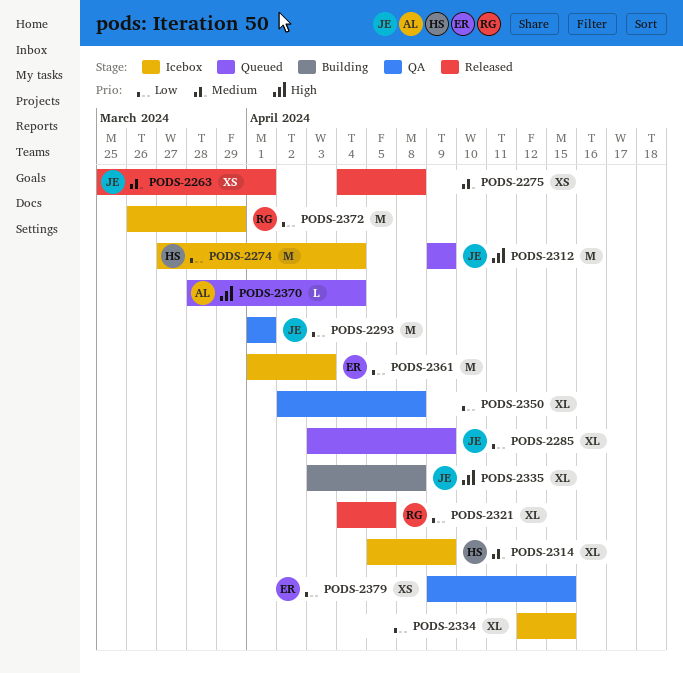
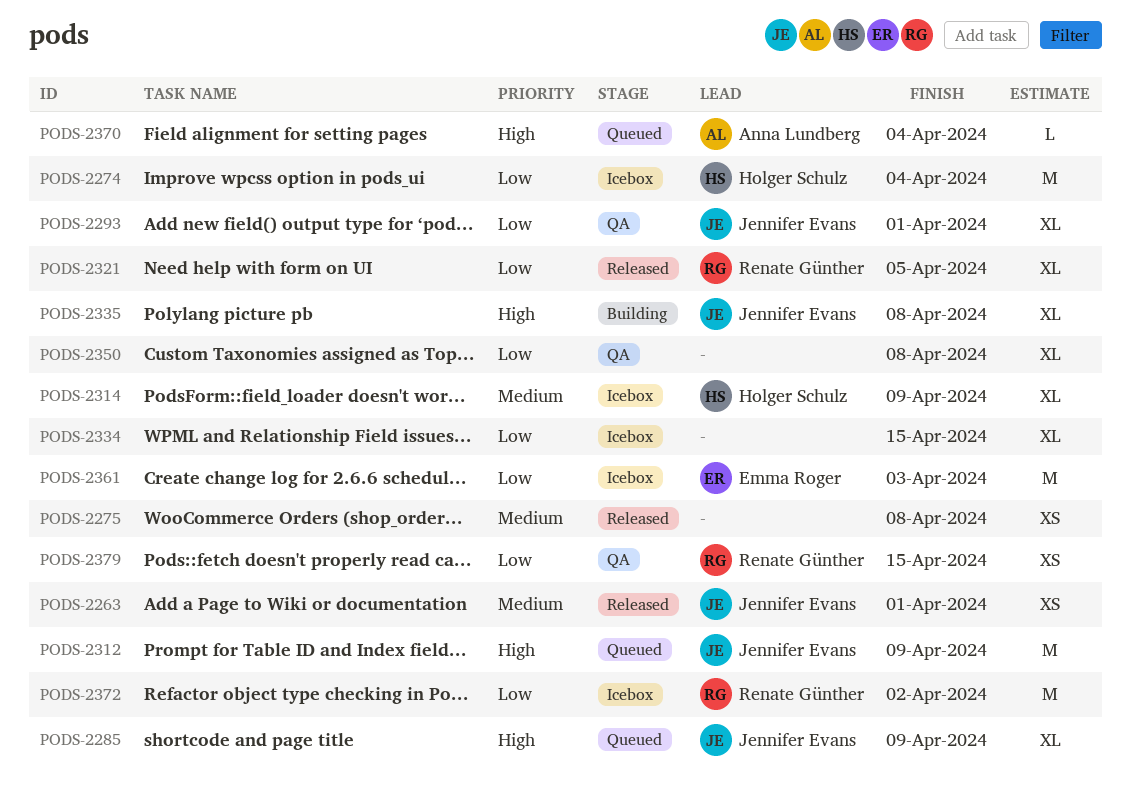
PODS-2285, priority: Low -> High
PODS-2293, estimate: M -> XL
PODS-2372, due: Mar 29 -> Apr 2
PODS-2379, owner: Emma Roger -> Renate Günther

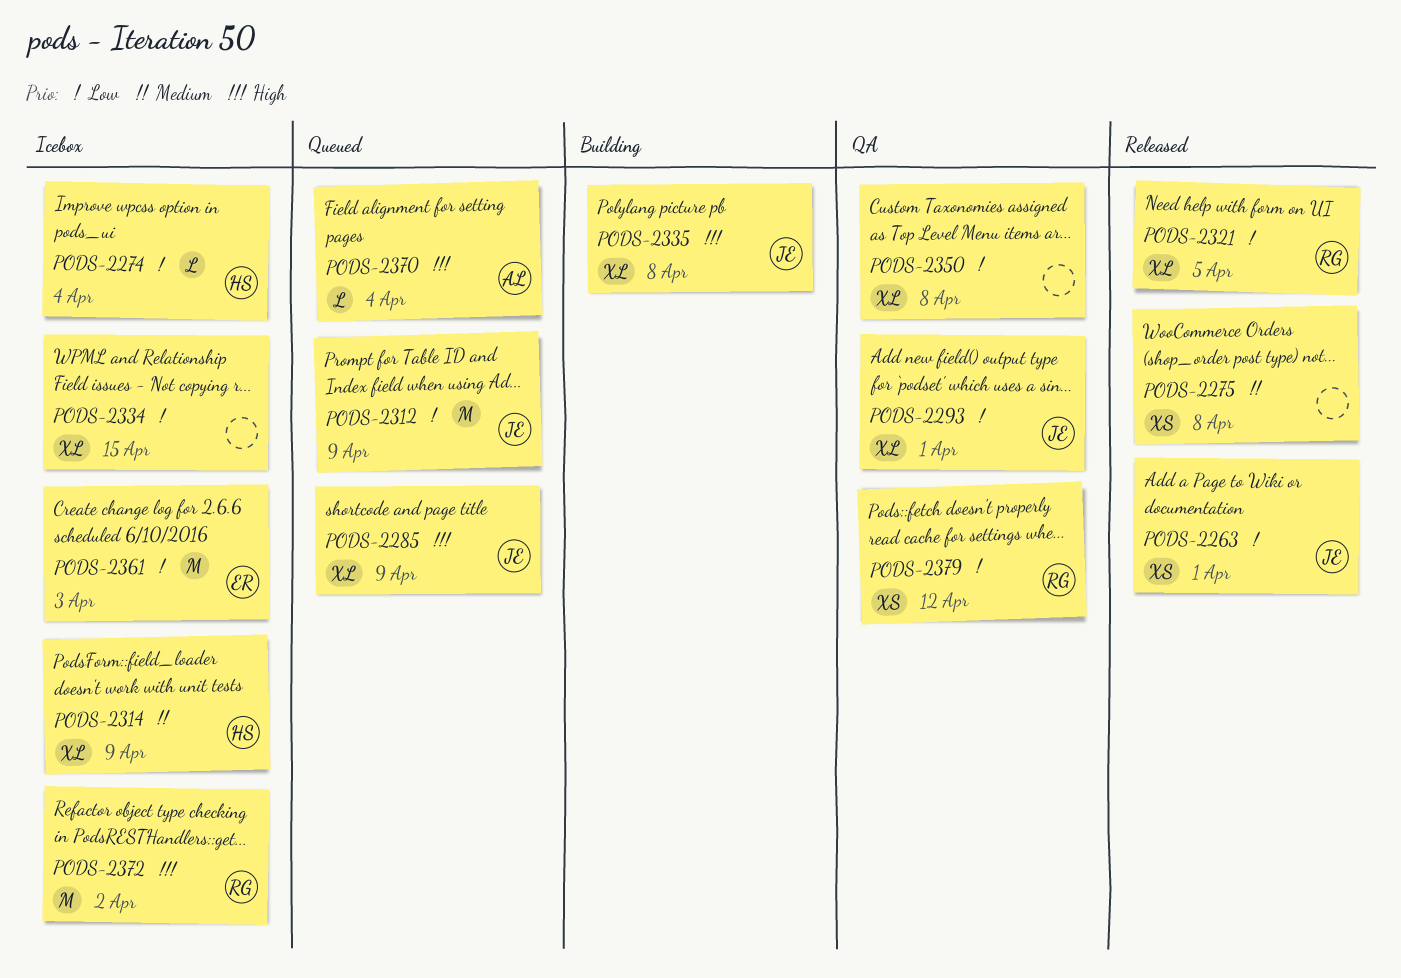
PODS-2263, priority: Medium -> Low
PODS-2274, estimate: M -> L
PODS-2312, priority: High -> Low
PODS-2372, priority: Low -> High
PODS-2379, due: Apr 15 -> Apr 12

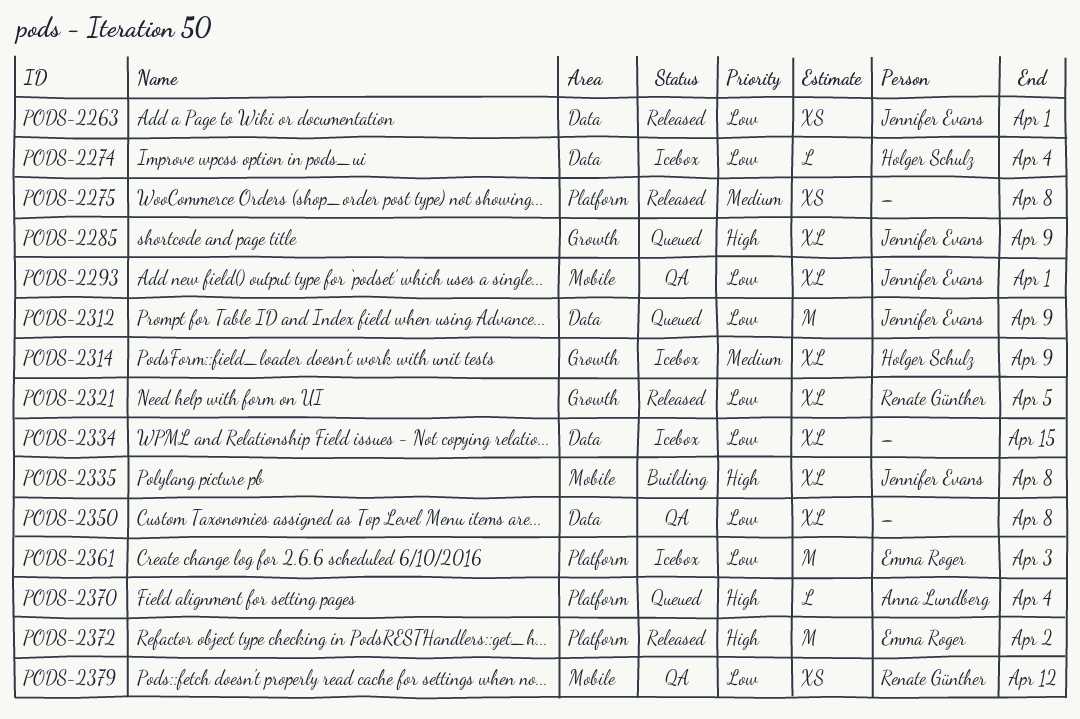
PODS-2372, status: Icebox -> Released
PODS-2372, owner: Renate Günther -> Emma Roger

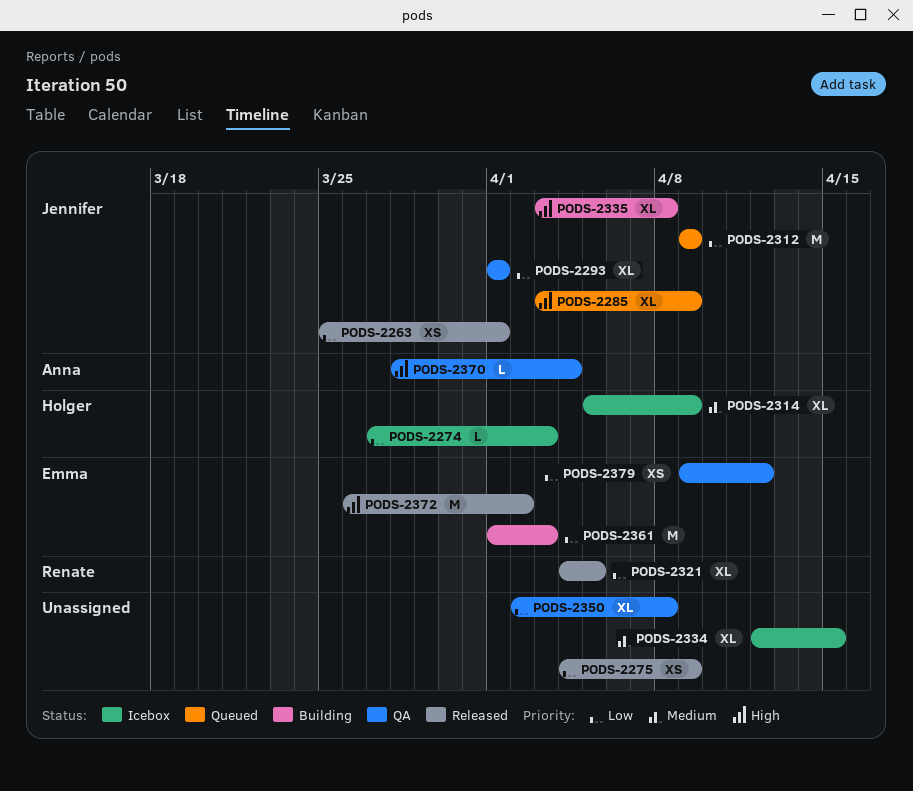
PODS-2274, due: Apr 4 -> Apr 3
PODS-2275, priority: Medium -> Low
PODS-2275, due: Apr 8 -> Apr 9
PODS-2334, priority: Low -> Medium
PODS-2361, status: Icebox -> Building
PODS-2370, status: Queued -> QA
PODS-2379, owner: Renate Günther -> Emma Roger

